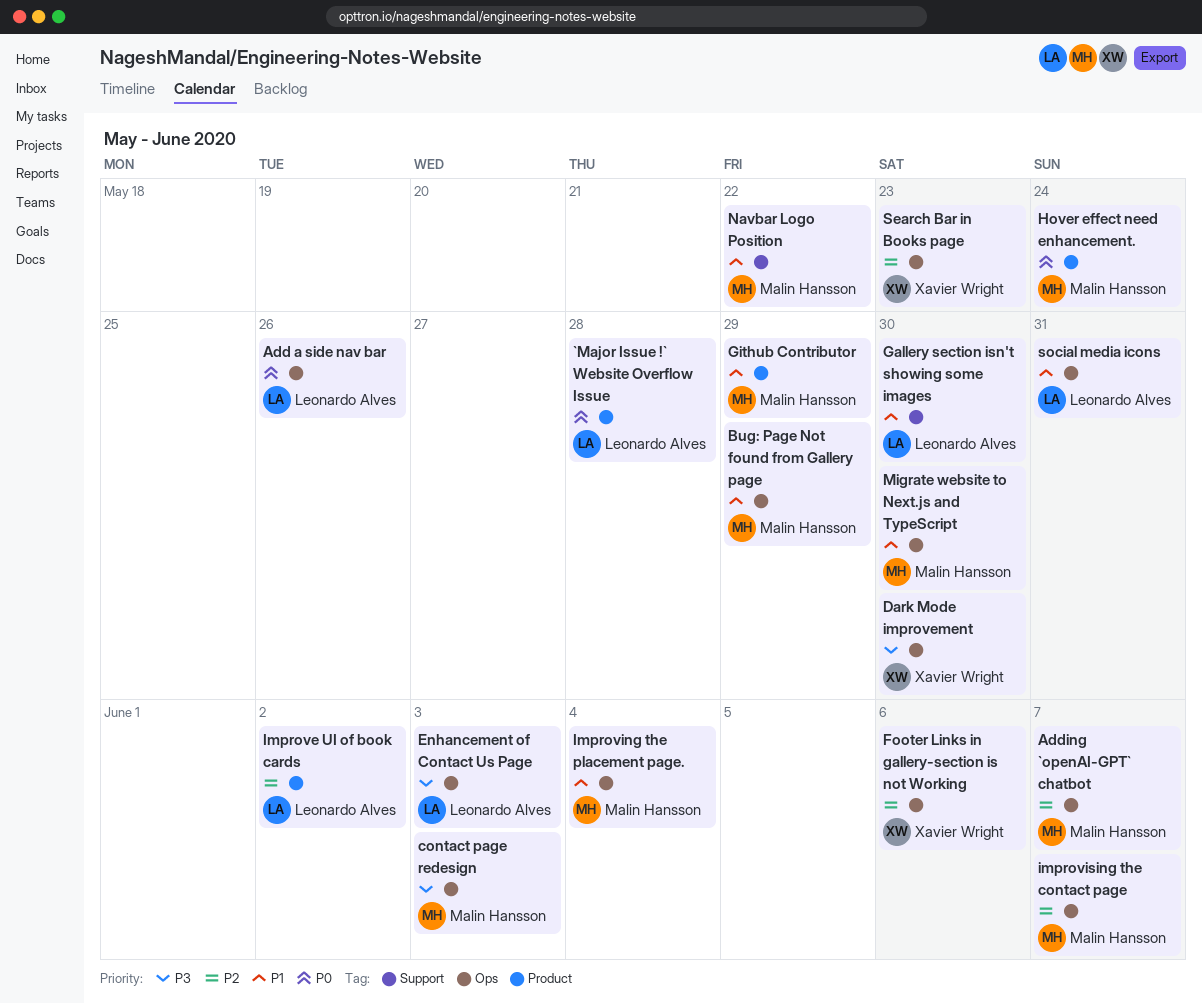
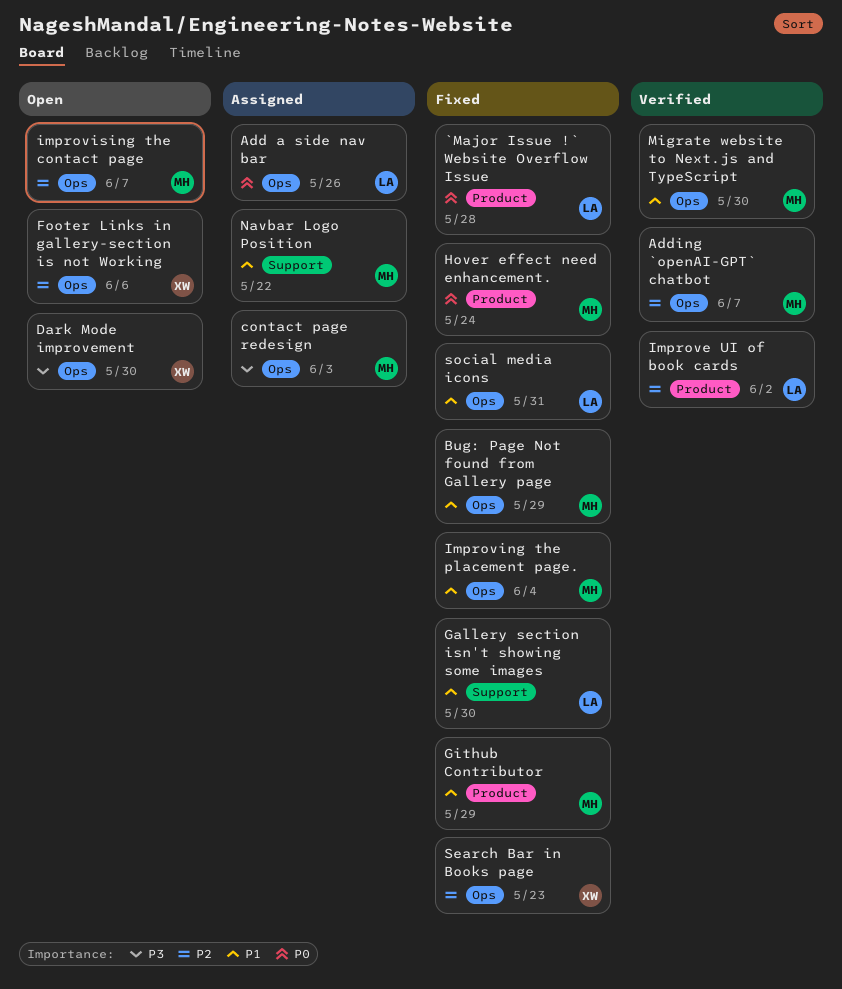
Enhancement of Contact Us Page: present -> none

